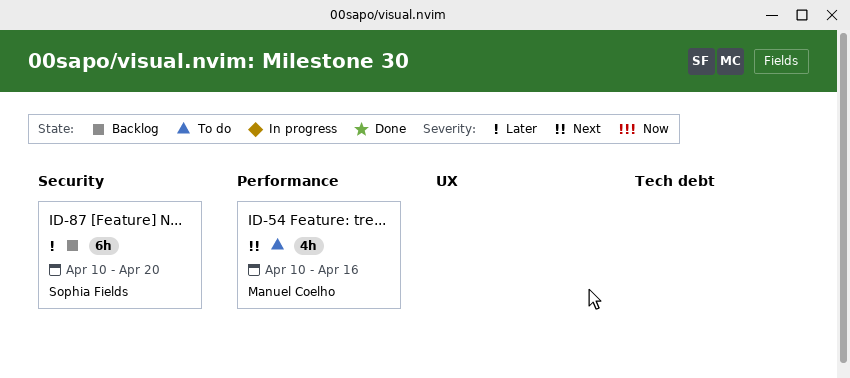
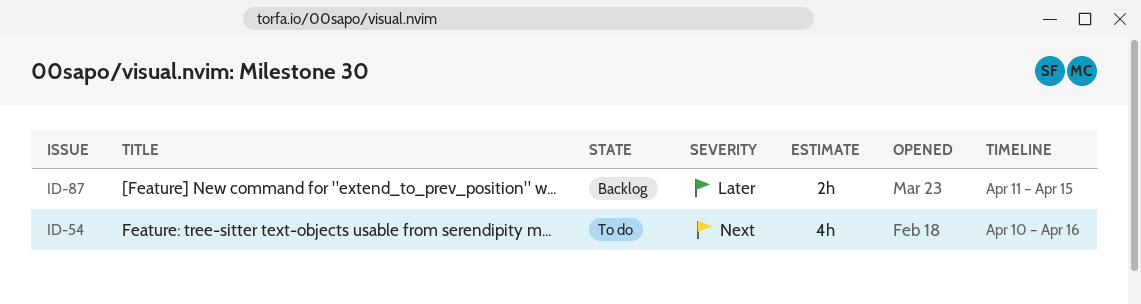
ID-87, estimate: 6h -> 2h
ID-87, start: Apr 10 -> Apr 11
ID-87, due: Apr 20 -> Apr 15

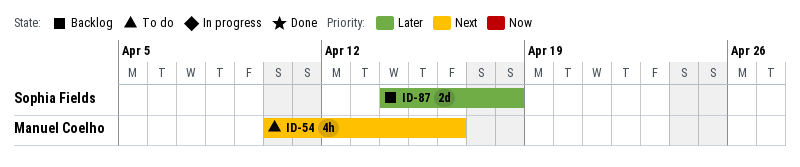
ID-87, estimate: 2h -> 2d
ID-87, start: Apr 11 -> Apr 14
ID-87, due: Apr 15 -> Apr 18

